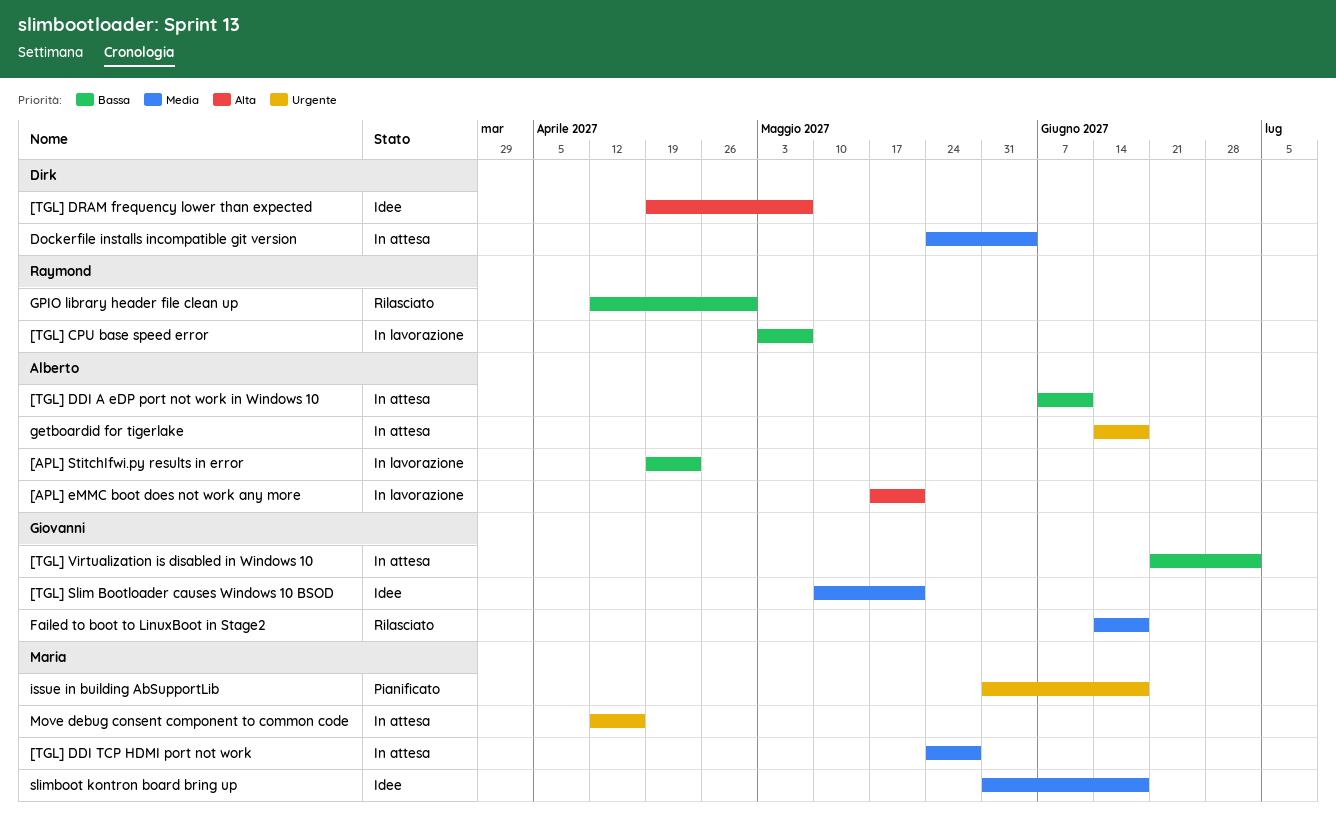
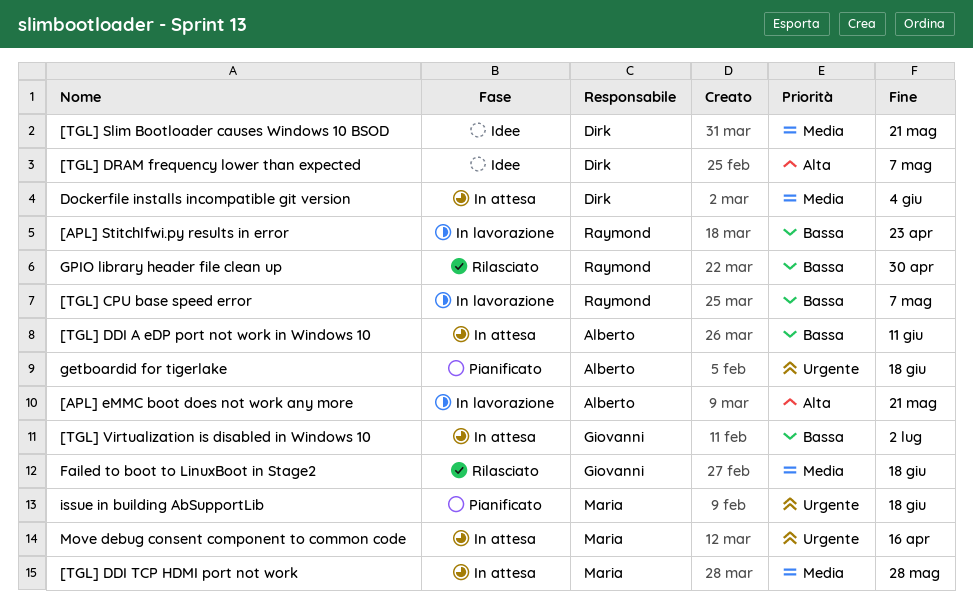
[APL] StitchIfwi.py results in error, owner: Alberto -> Raymond
[TGL] Slim Bootloader causes Windows 10 BSOD, owner: Giovanni -> Dirk
getboardid for tigerlake, status: In attesa -> Pianificato
slimboot kontron board bring up: present -> none

